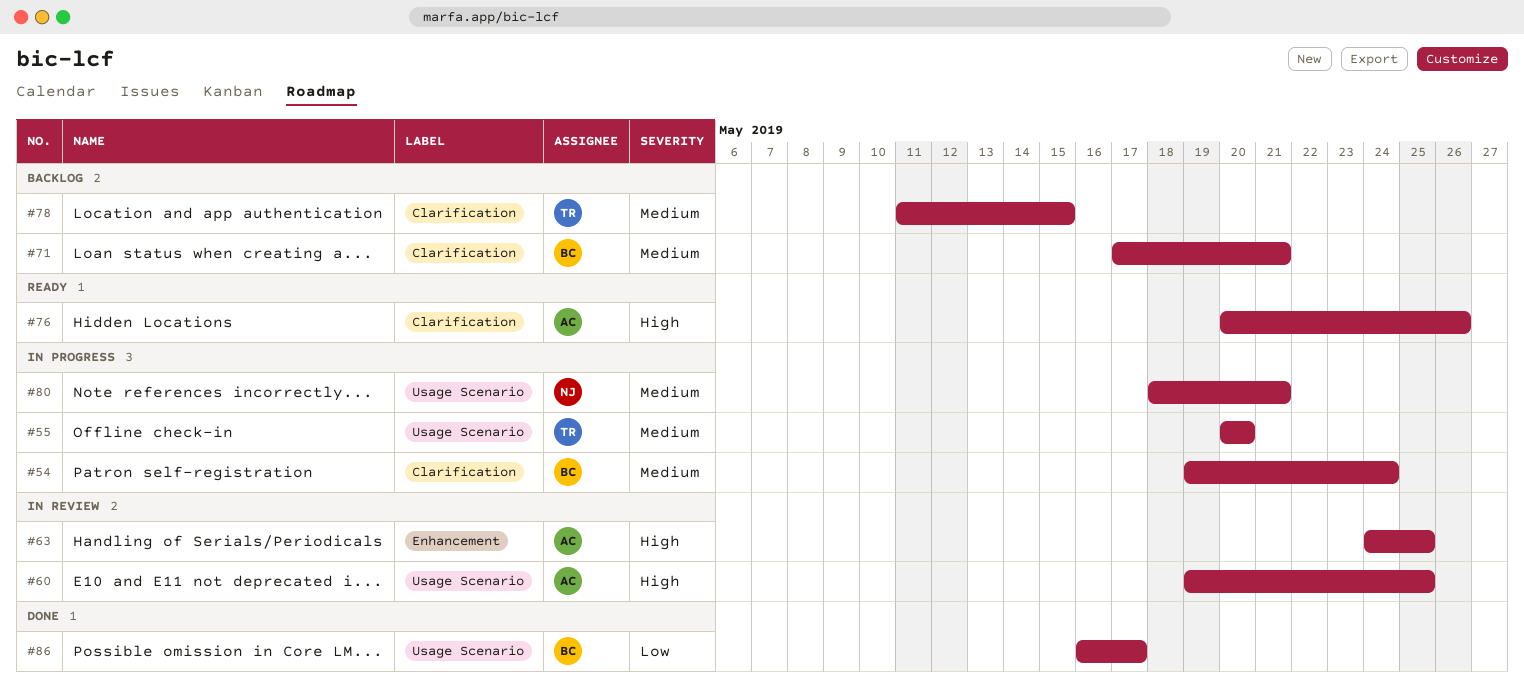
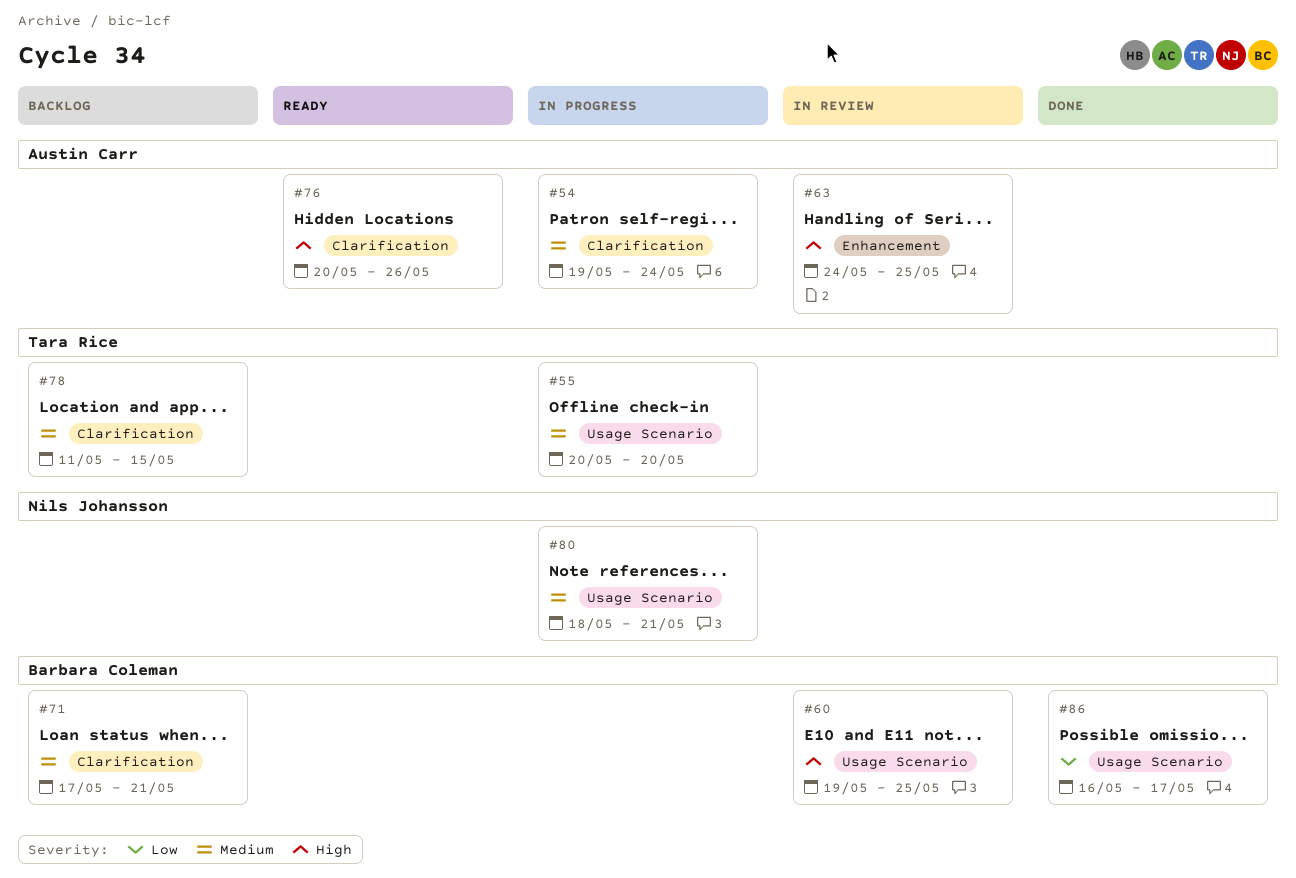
#54, owner: Barbara Coleman -> Austin Carr
#60, owner: Austin Carr -> Barbara Coleman

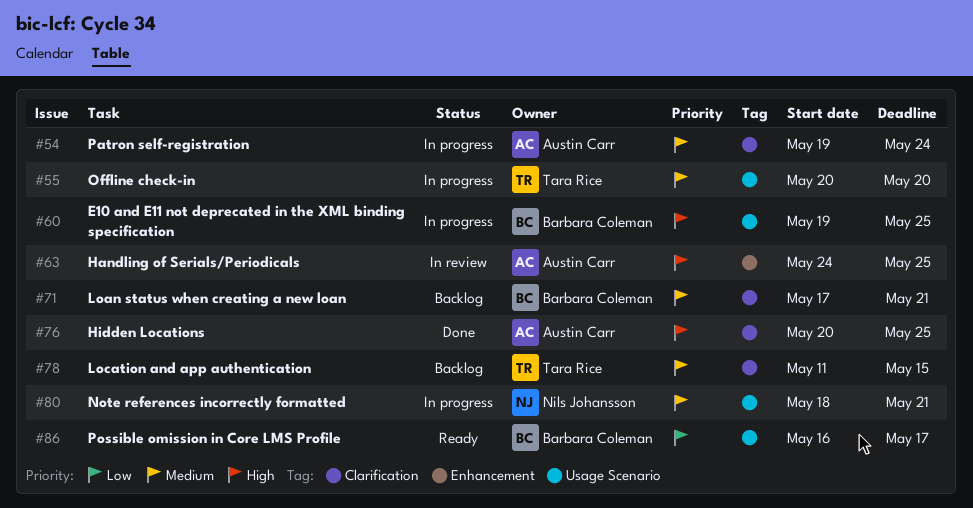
#60, status: In review -> In progress
#76, status: Ready -> Done
#76, due: May 26 -> May 25
#86, status: Done -> Ready

